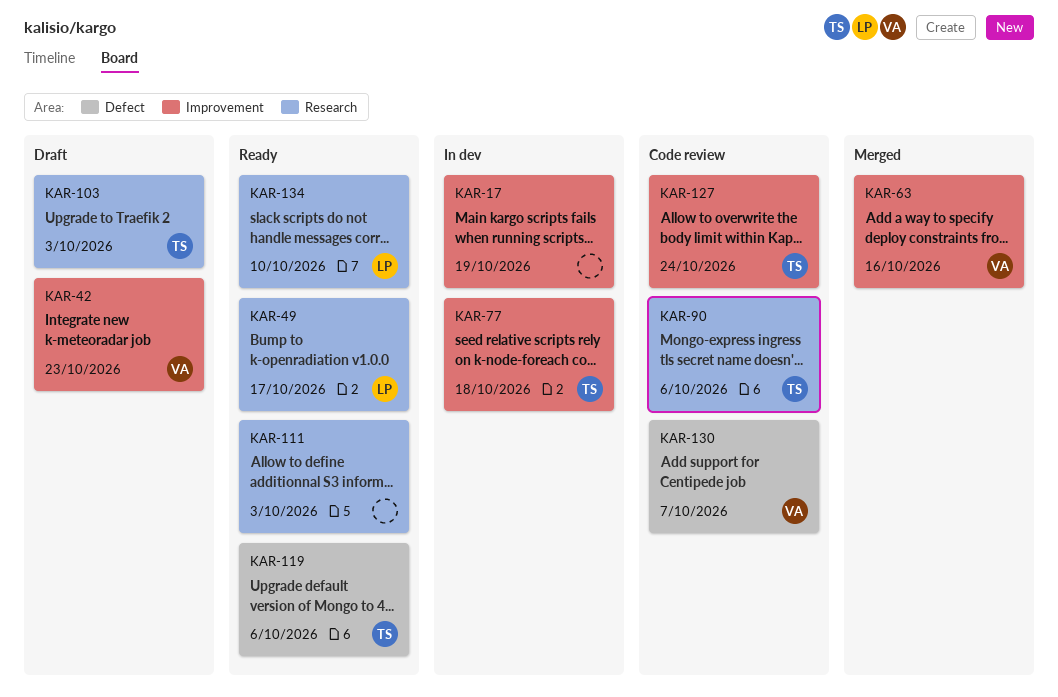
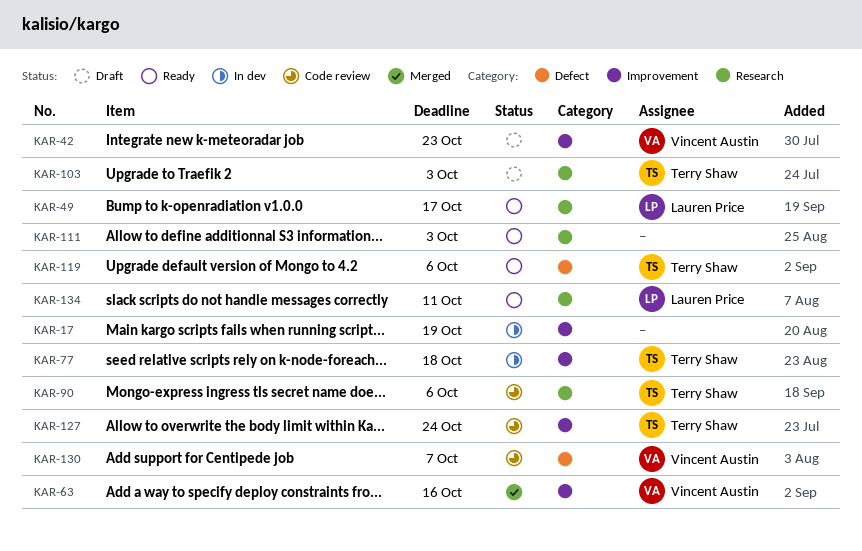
KAR-134, due: Oct 10 -> Oct 11

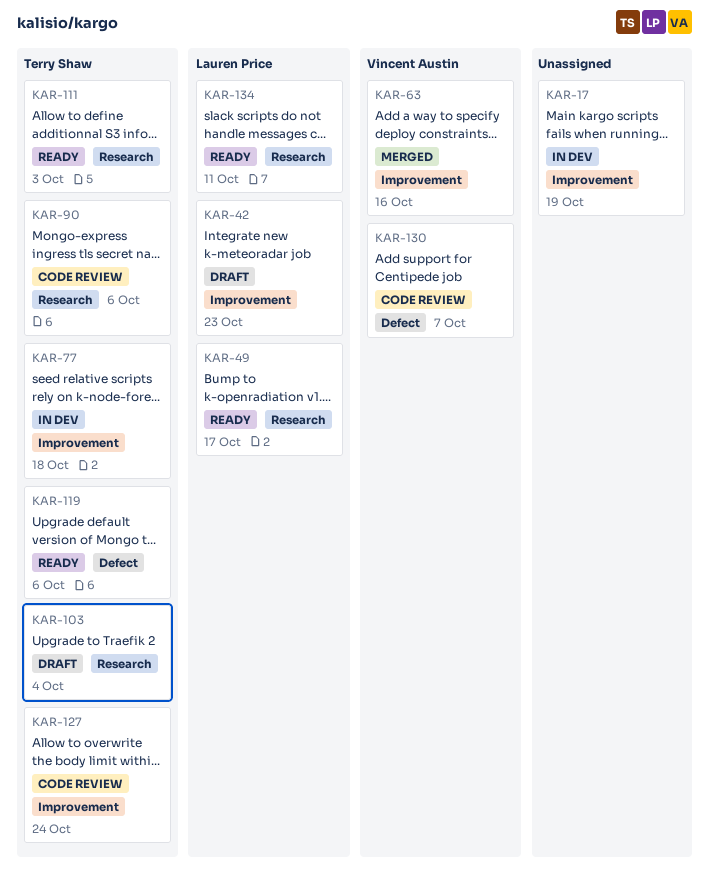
KAR-42, owner: Vincent Austin -> Lauren Price
KAR-103, due: Oct 3 -> Oct 4
KAR-111, owner: none -> Terry Shaw

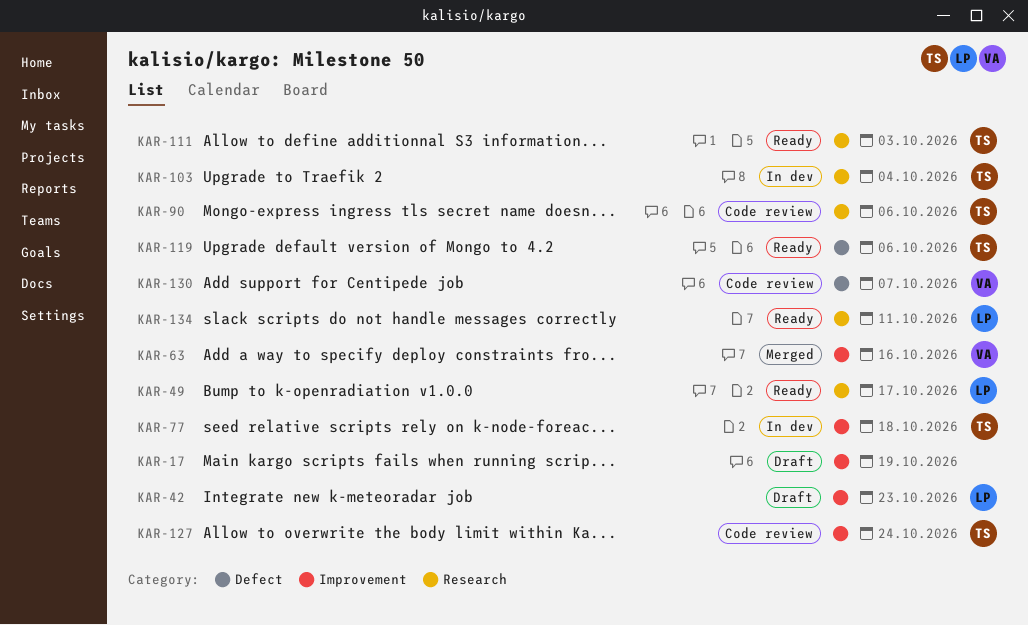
KAR-17, status: In dev -> Draft
KAR-103, status: Draft -> In dev

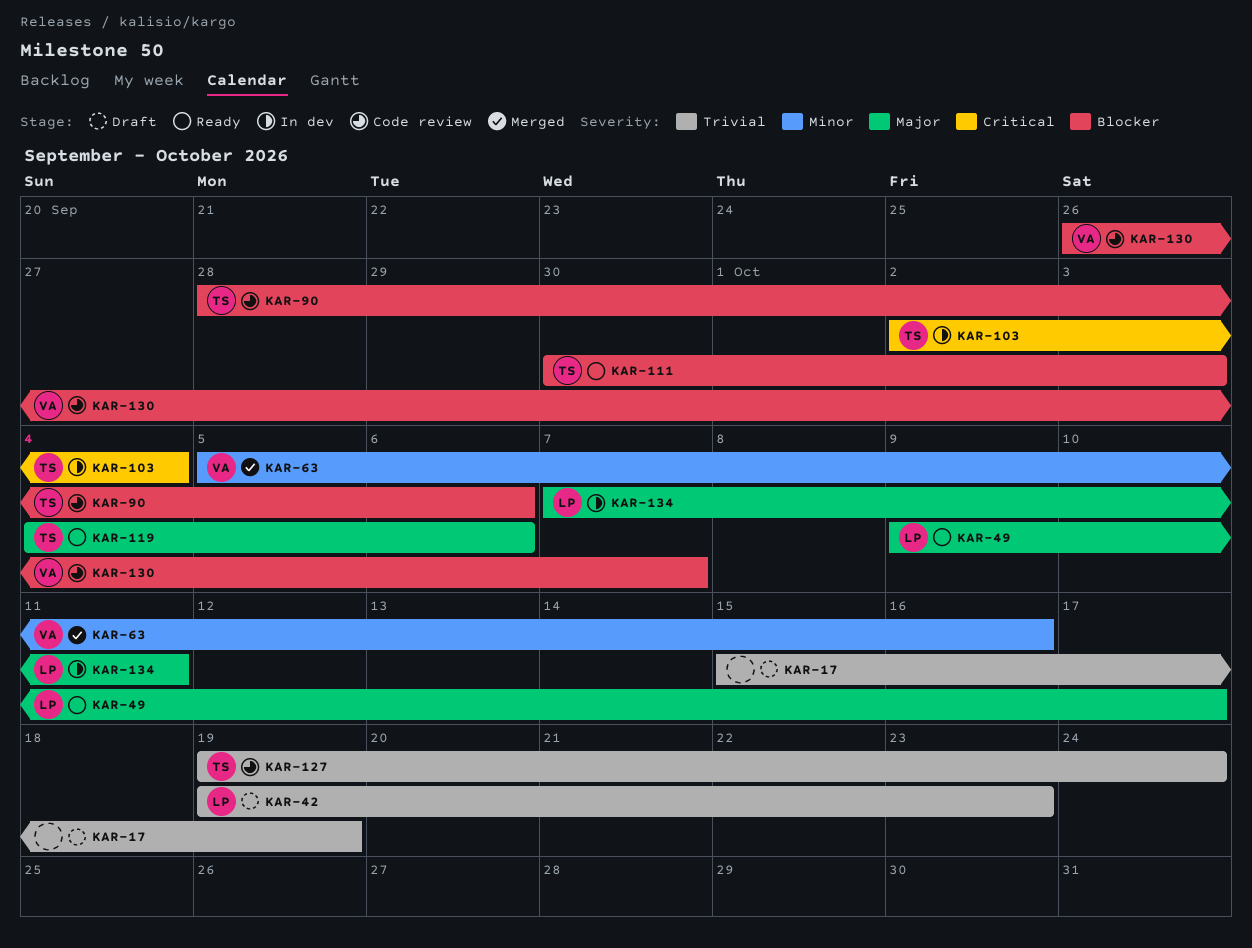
KAR-77: present -> none
KAR-134, status: Ready -> In dev

